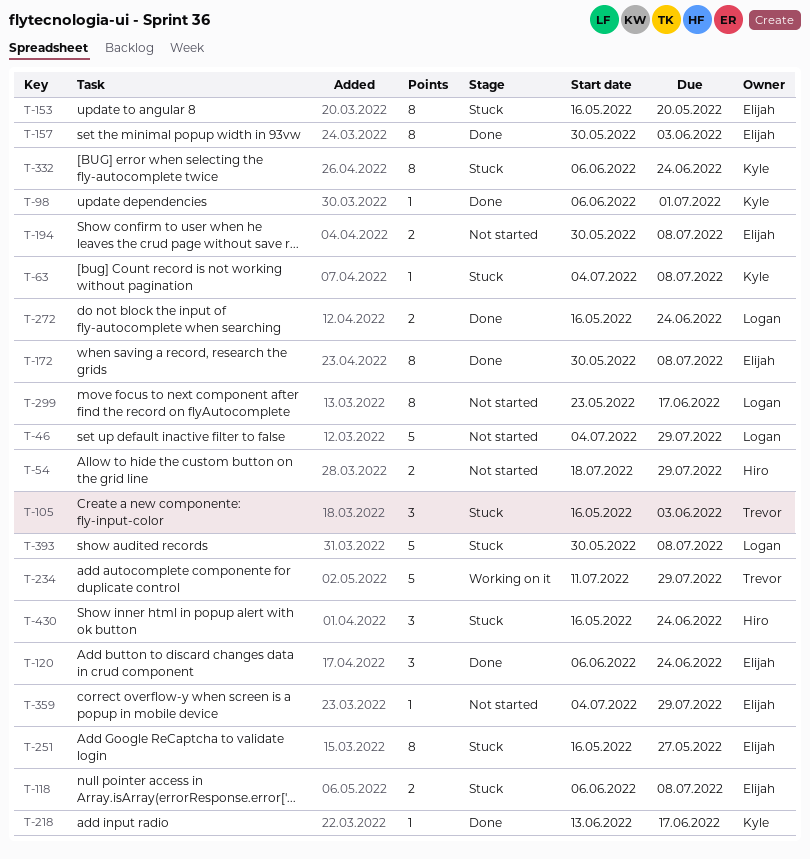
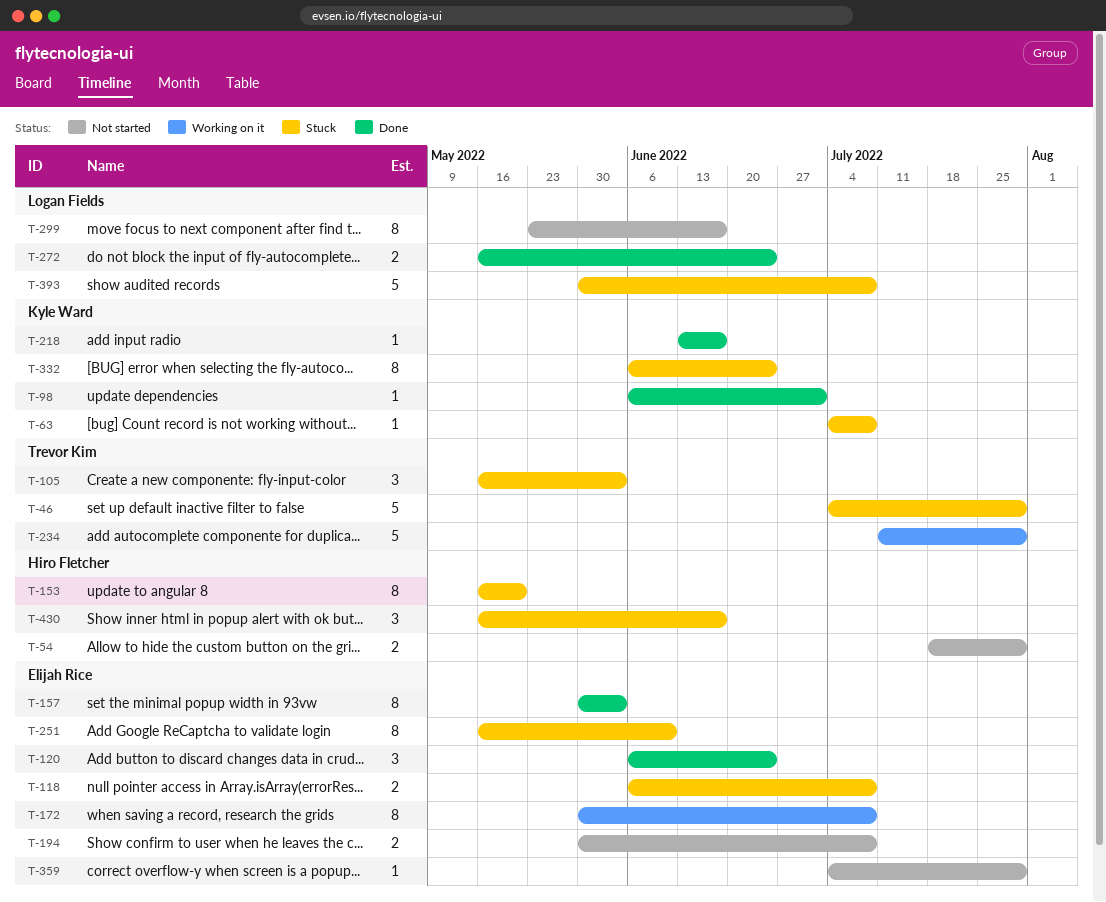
T-46, status: Not started -> Stuck
T-46, owner: Logan Fields -> Trevor Kim
T-153, owner: Elijah Rice -> Hiro Fletcher
T-172, status: Done -> Working on it
T-251, due: May 27 -> Jun 10
T-430, due: Jun 24 -> Jun 17

